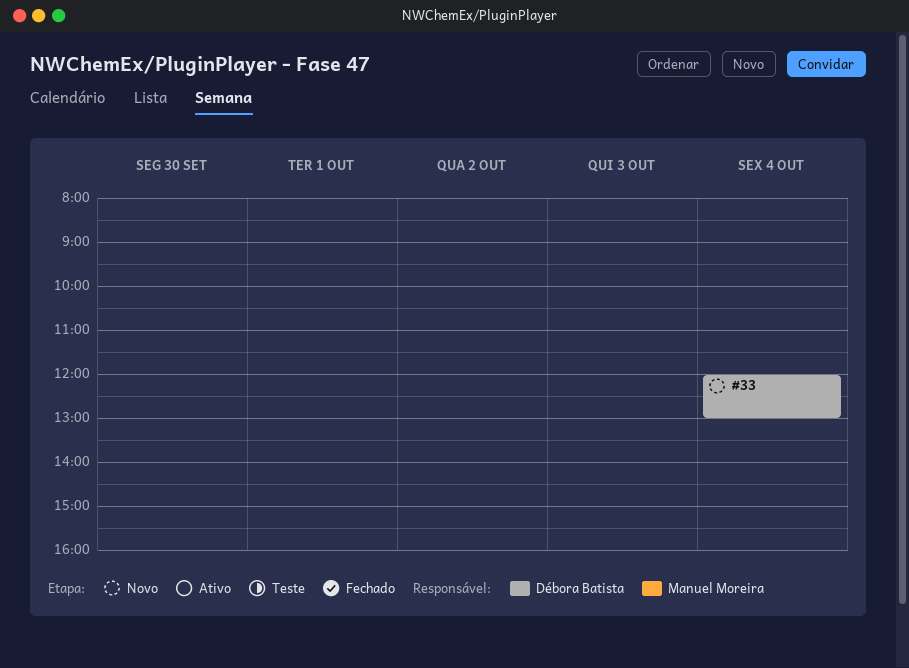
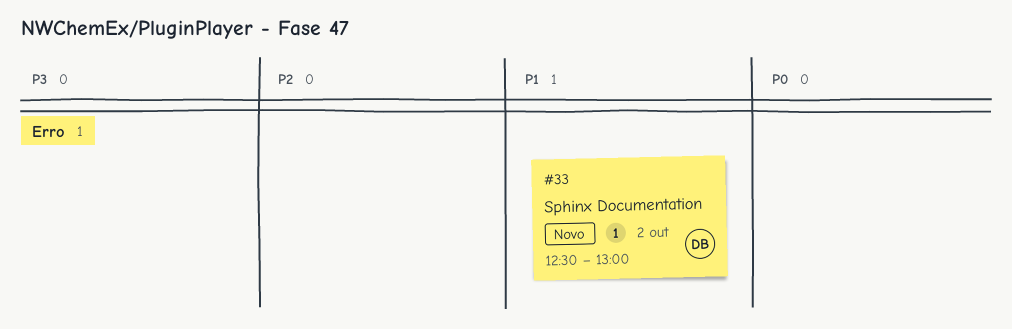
#33, day: Oct 4 -> Oct 2
#33, begins: 12:00 -> 12:30

